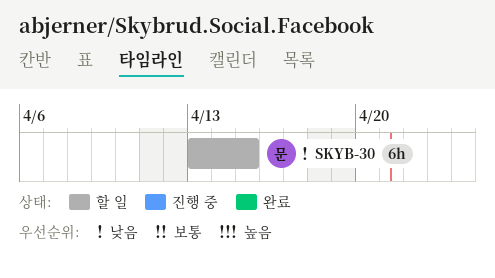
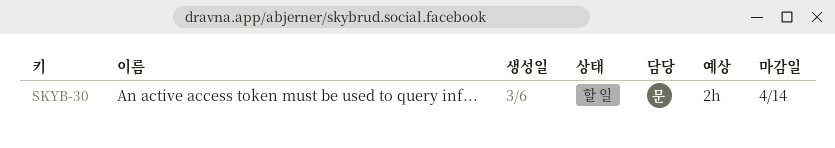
SKYB-30, estimate: 6h -> 2h
SKYB-30, due: Apr 15 -> Apr 14

